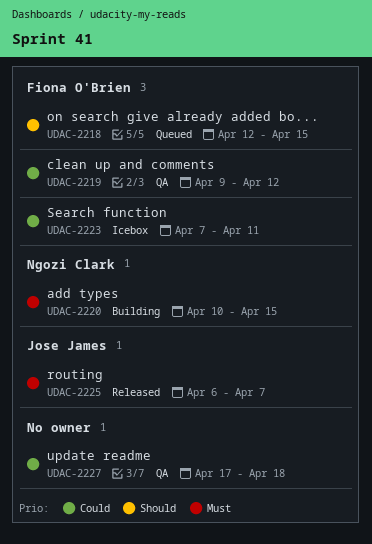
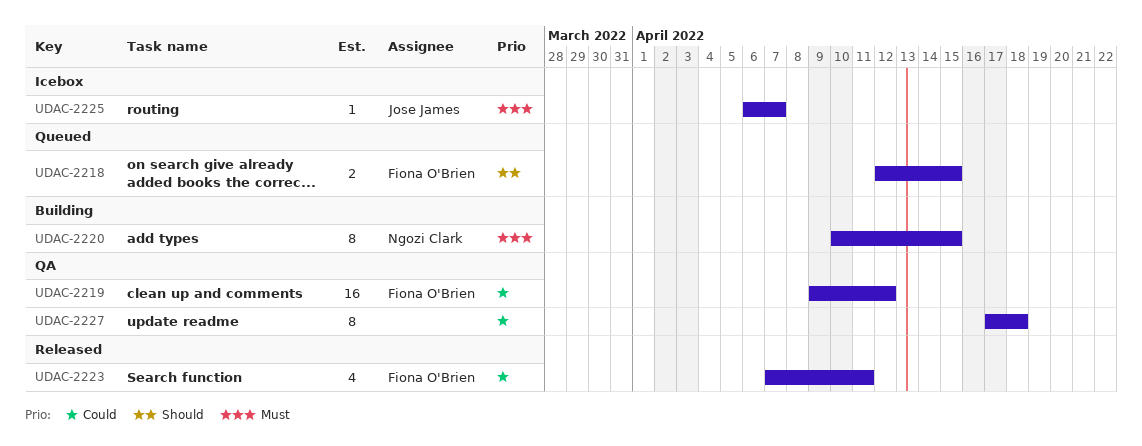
UDAC-2223, status: Icebox -> Released
UDAC-2225, status: Released -> Icebox

